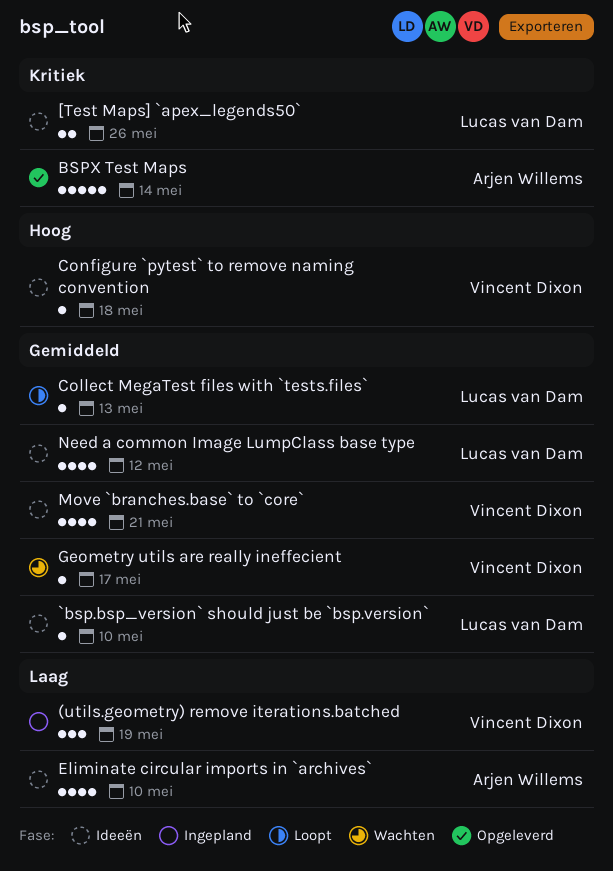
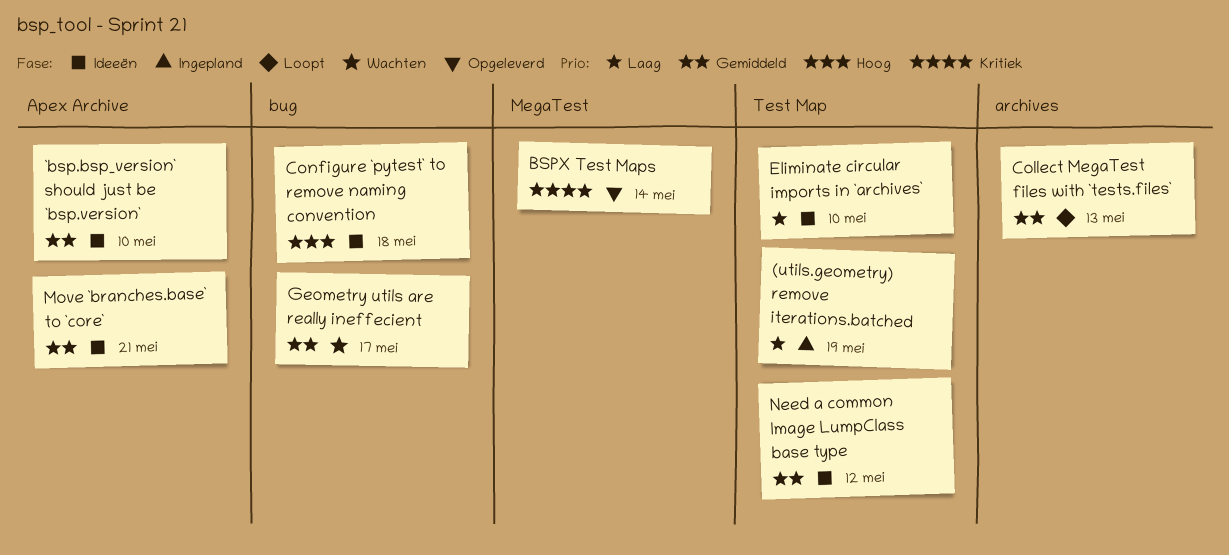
[Test Maps] `apex_legends50`: present -> none

